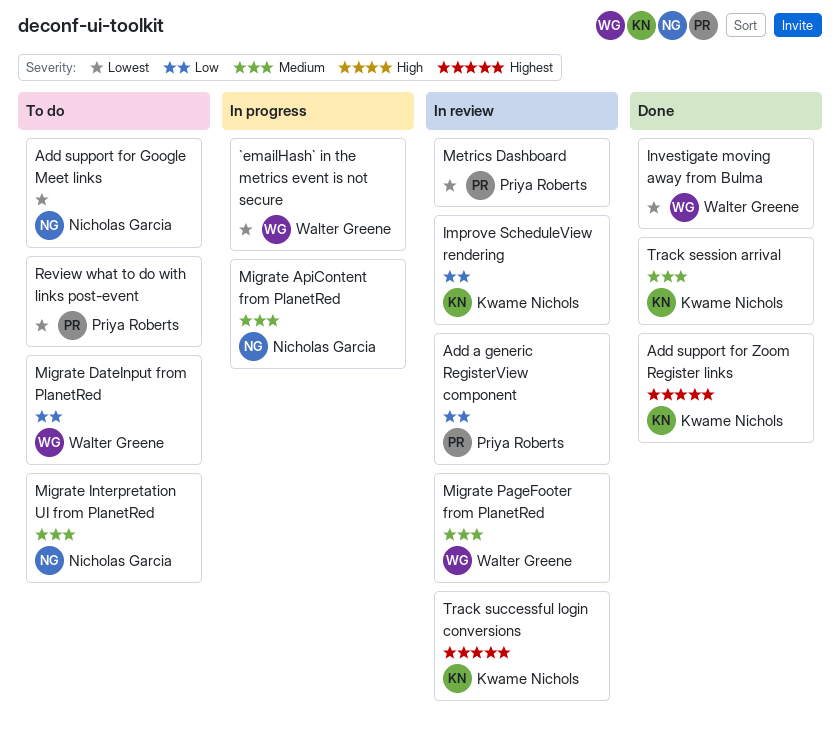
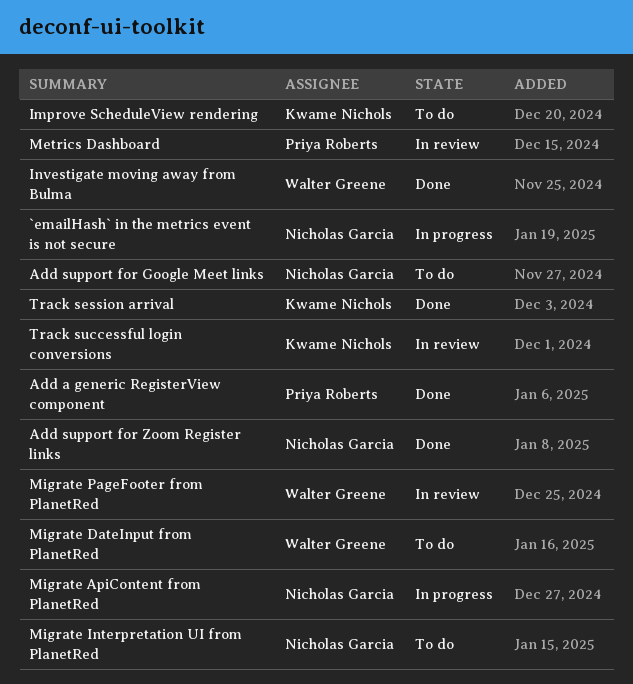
`emailHash` in the metrics event is not secure, owner: Walter Greene -> Nicholas Garcia
Add a generic RegisterView component, status: In review -> Done
Add support for Zoom Register links, owner: Kwame Nichols -> Nicholas Garcia
Improve ScheduleView rendering, status: In review -> To do
Review what to do with links post-event: present -> none

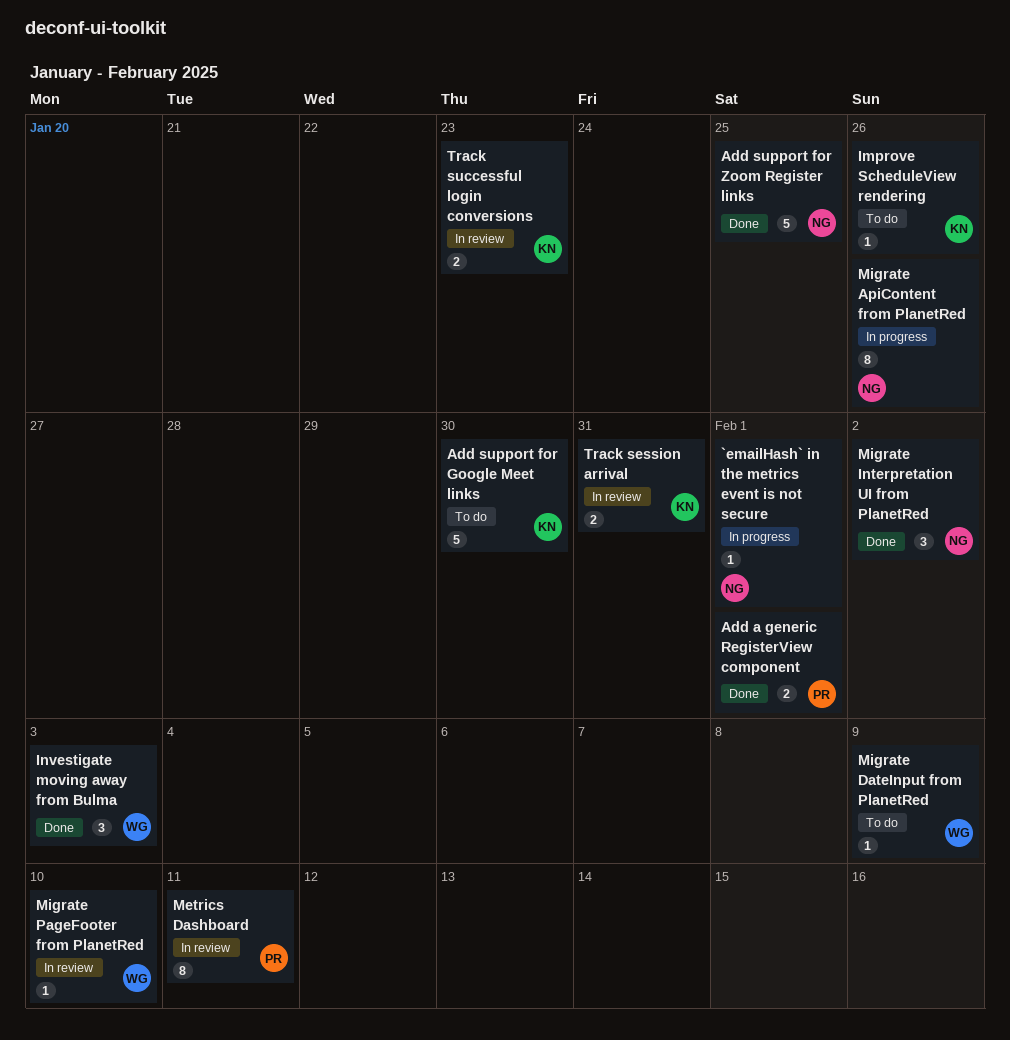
Add support for Google Meet links, owner: Nicholas Garcia -> Kwame Nichols
Migrate Interpretation UI from PlanetRed, status: To do -> Done
Track session arrival, status: Done -> In review

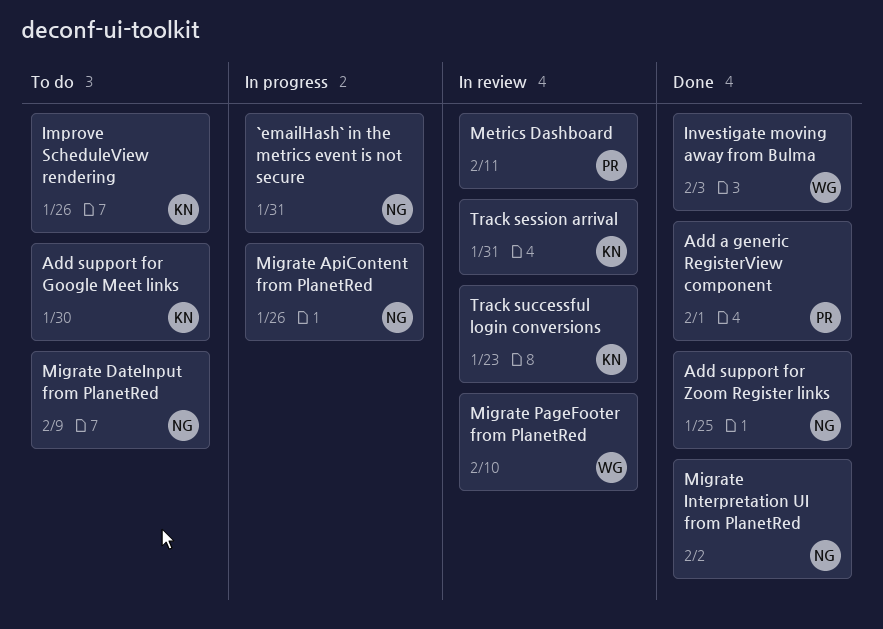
`emailHash` in the metrics event is not secure, due: Feb 1 -> Jan 31
Migrate DateInput from PlanetRed, owner: WG -> NG

